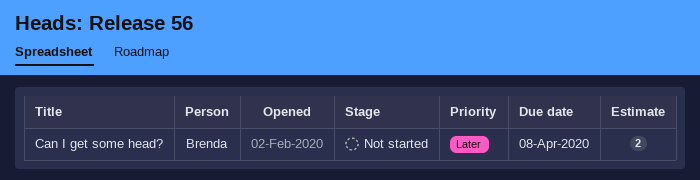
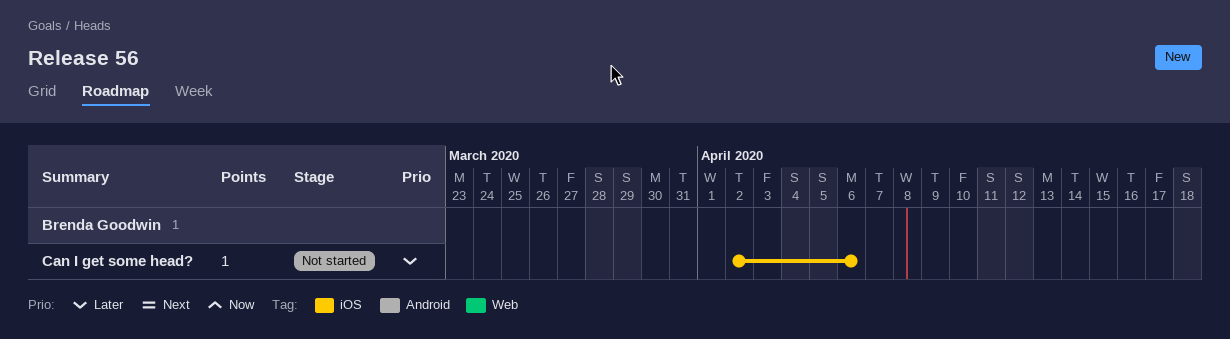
Can I get some head?, estimate: 2 -> 1
Can I get some head?, due: Apr 8 -> Apr 6

